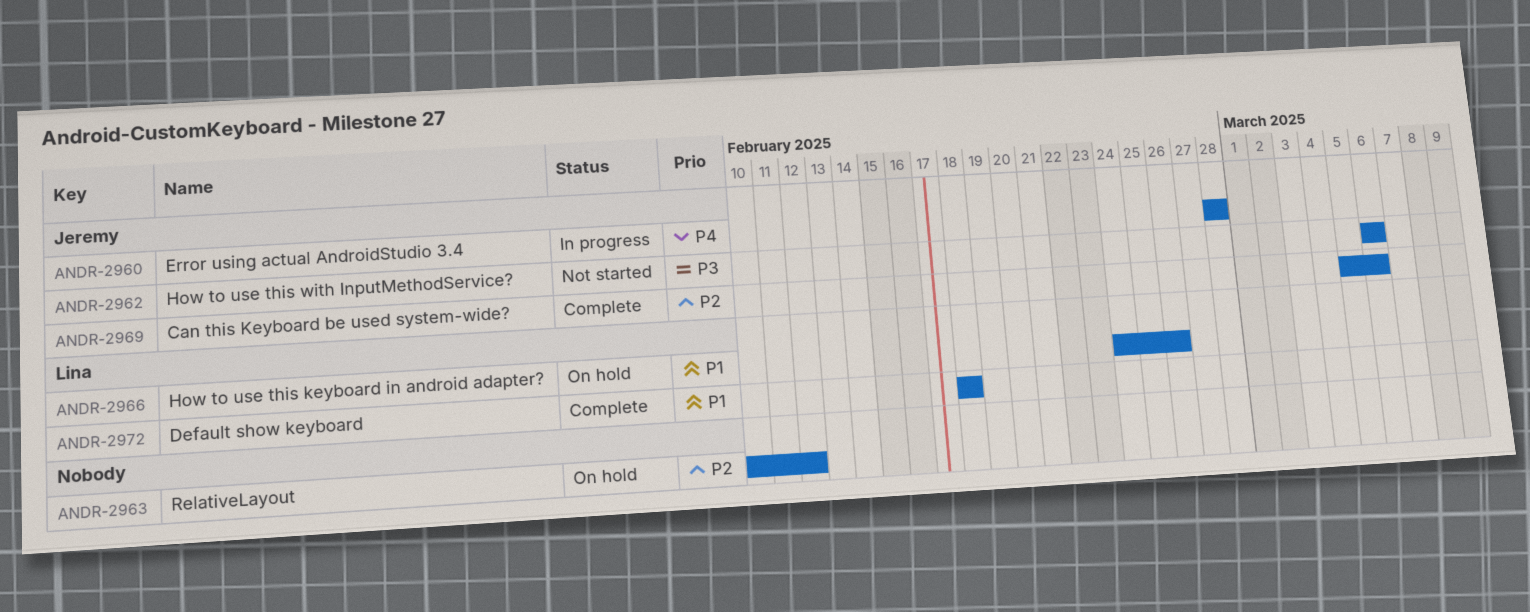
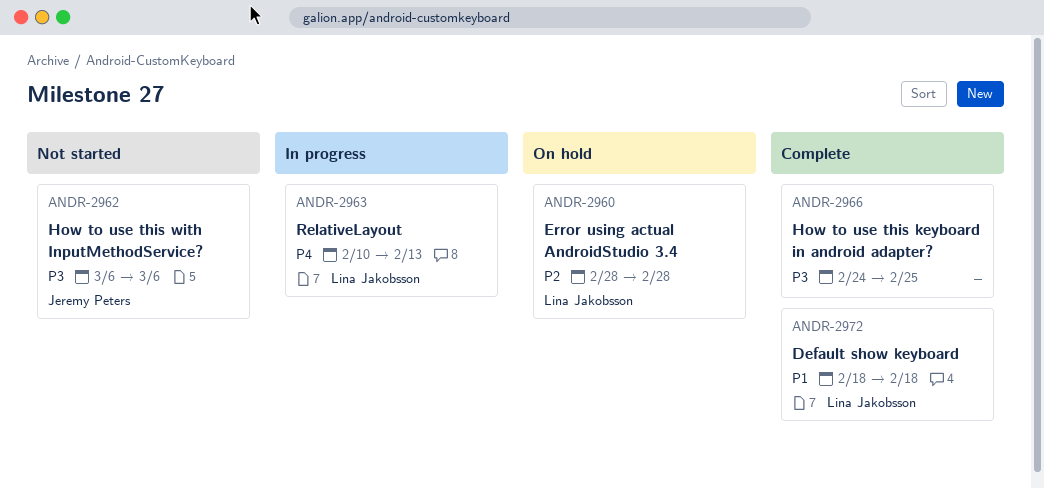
ANDR-2960, status: In progress -> On hold
ANDR-2960, owner: Jeremy Peters -> Lina Jakobsson
ANDR-2960, priority: P4 -> P2
ANDR-2963, status: On hold -> In progress
ANDR-2963, owner: none -> Lina Jakobsson
ANDR-2963, priority: P2 -> P4
ANDR-2963, due: Feb 12 -> Feb 13
ANDR-2966, status: On hold -> Complete
ANDR-2966, owner: Lina Jakobsson -> none
ANDR-2966, priority: P1 -> P3
ANDR-2966, due: Feb 26 -> Feb 25
ANDR-2969: present -> none

